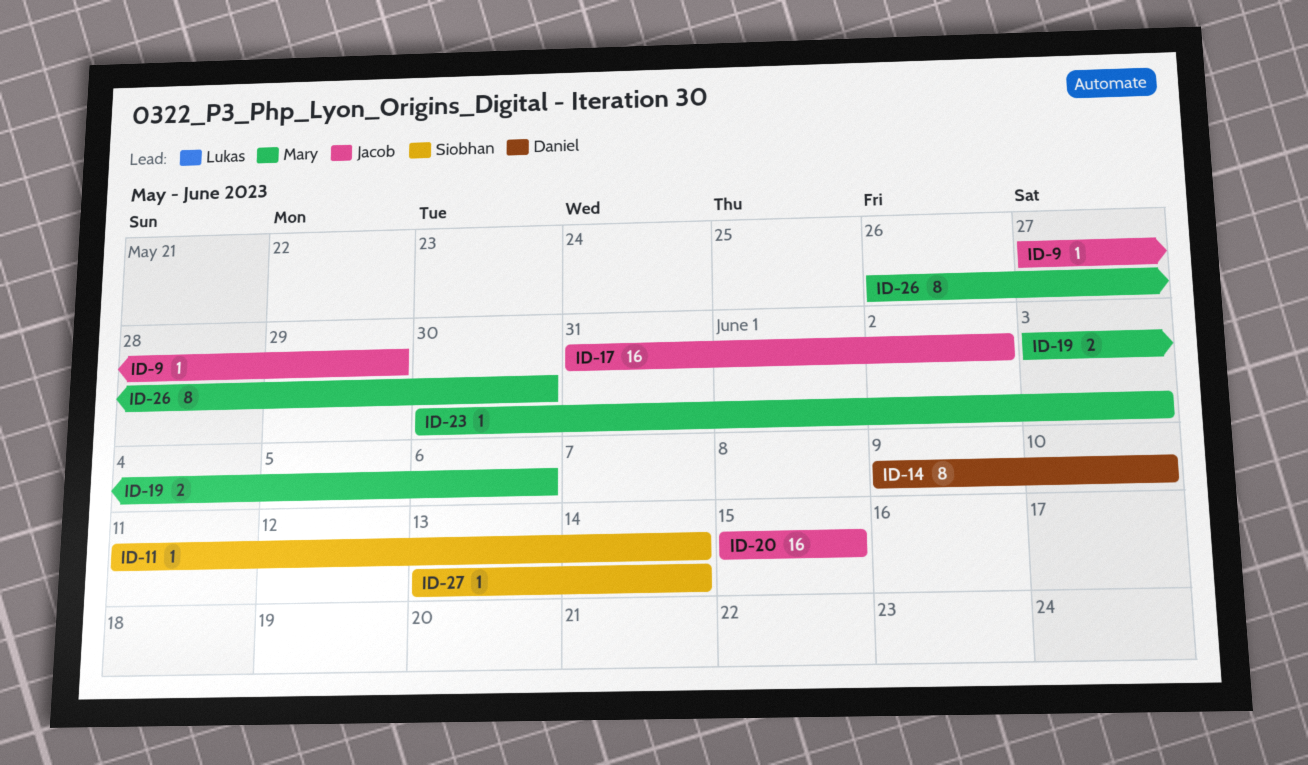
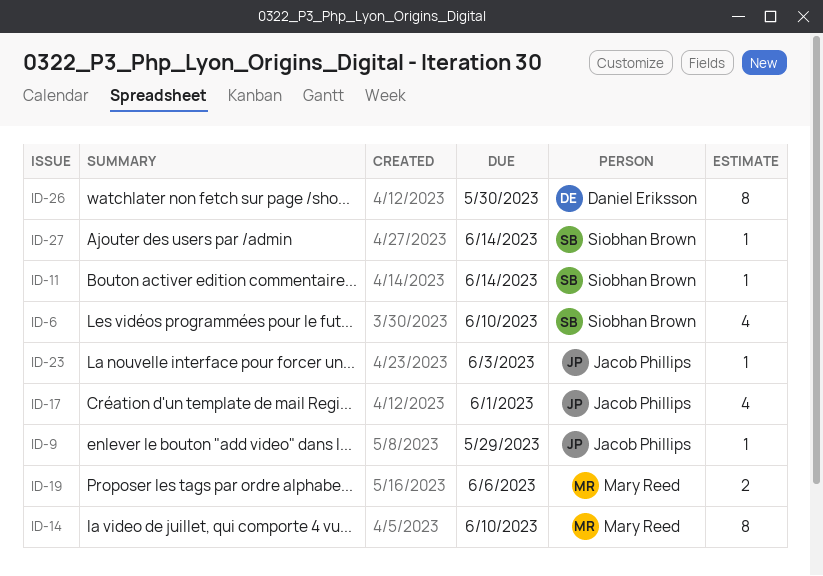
ID-6: none -> present
ID-14, owner: Daniel Eriksson -> Mary Reed
ID-17, estimate: 16 -> 4
ID-17, due: Jun 2 -> Jun 1
ID-20: present -> none
ID-23, owner: Mary Reed -> Jacob Phillips
ID-26, owner: Mary Reed -> Daniel Eriksson

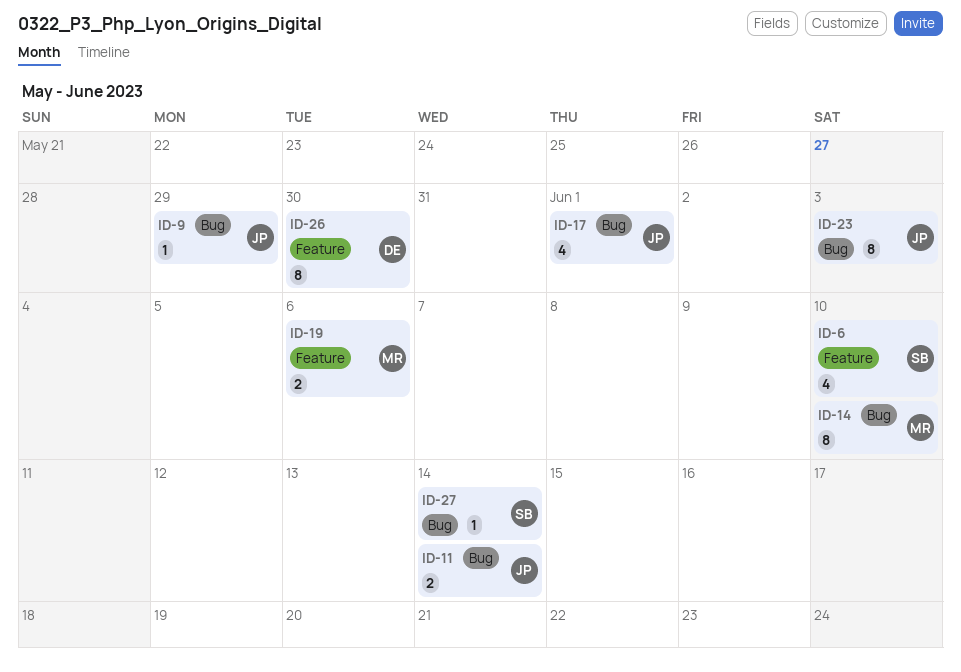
ID-11, owner: Siobhan Brown -> Jacob Phillips
ID-11, estimate: 1 -> 2
ID-23, estimate: 1 -> 8

